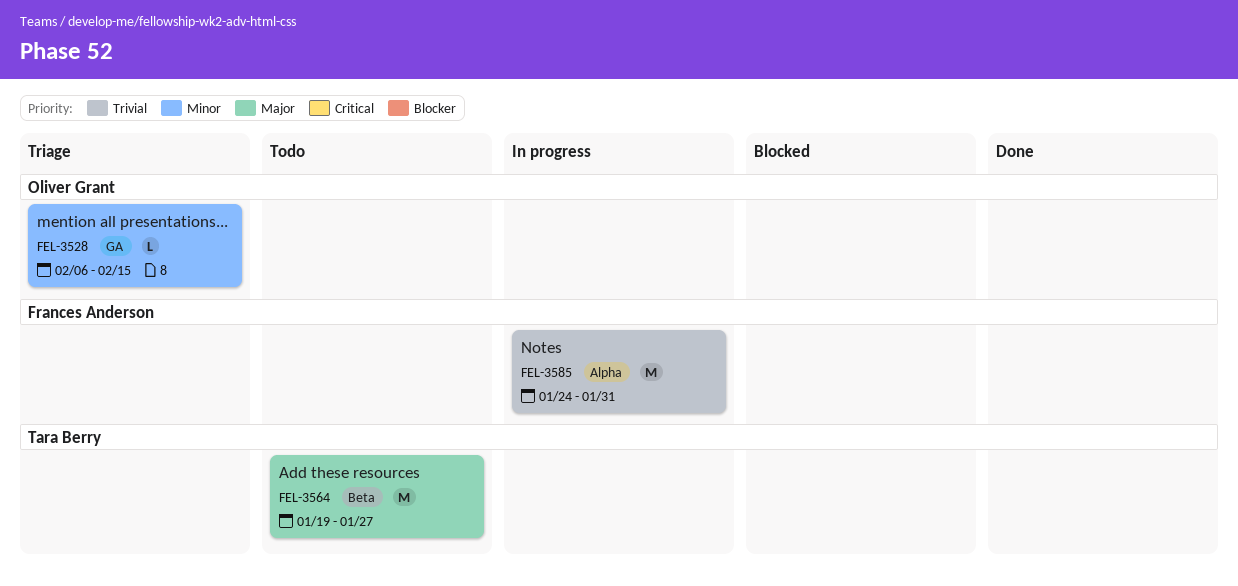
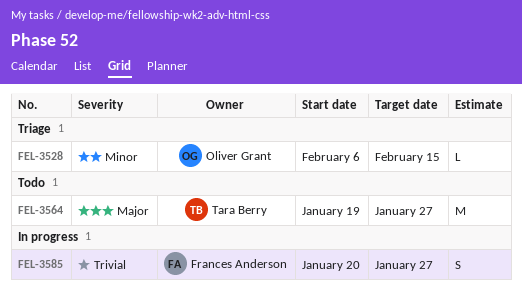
FEL-3585, estimate: M -> S
FEL-3585, start: Jan 24 -> Jan 20
FEL-3585, due: Jan 31 -> Jan 27

